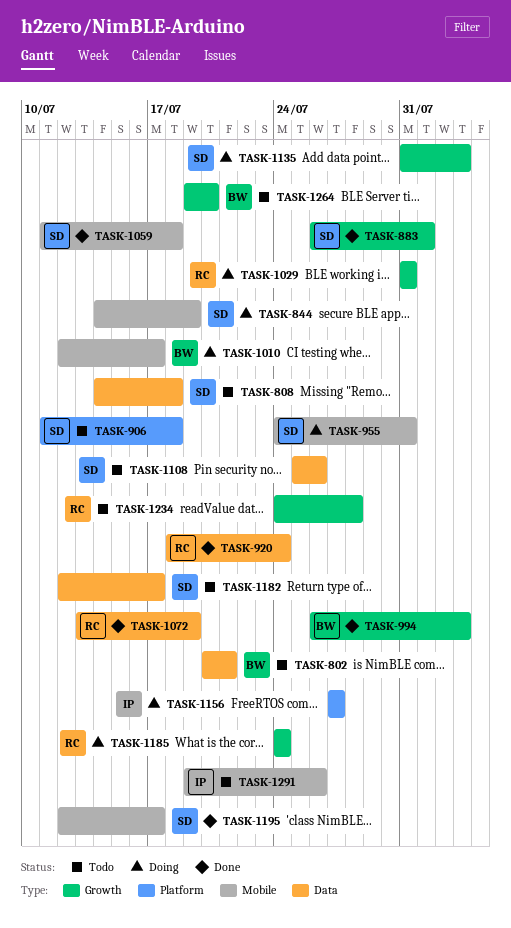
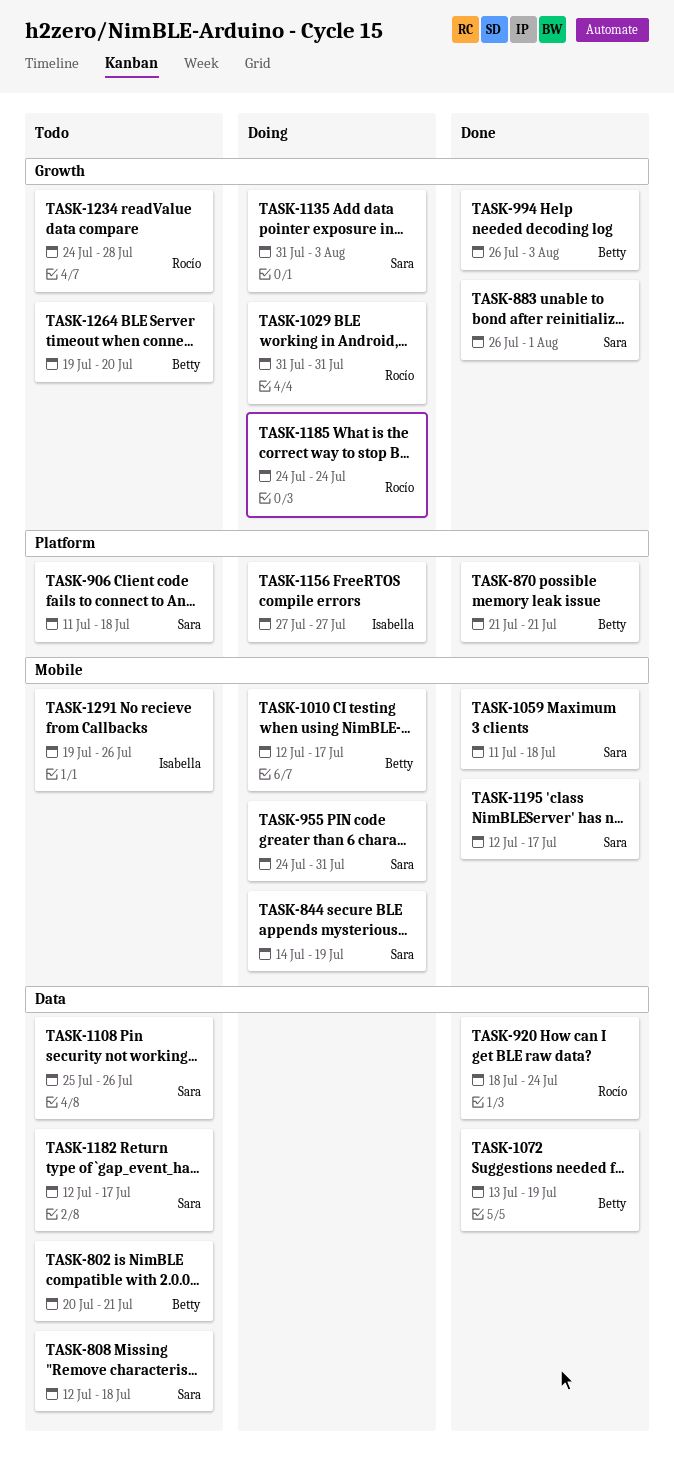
TASK-808, start: Jul 14 -> Jul 12
TASK-870: none -> present
TASK-1072, owner: Rocío -> Betty

